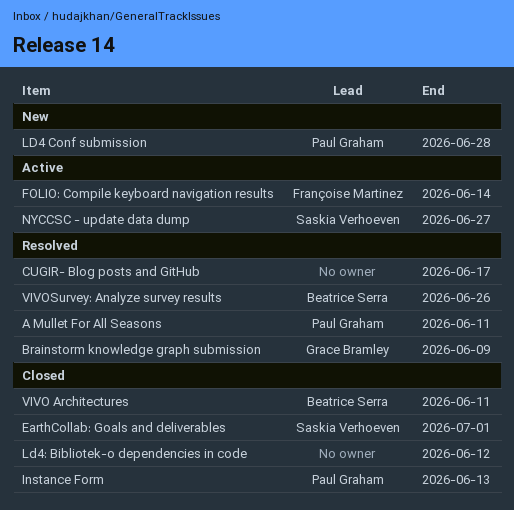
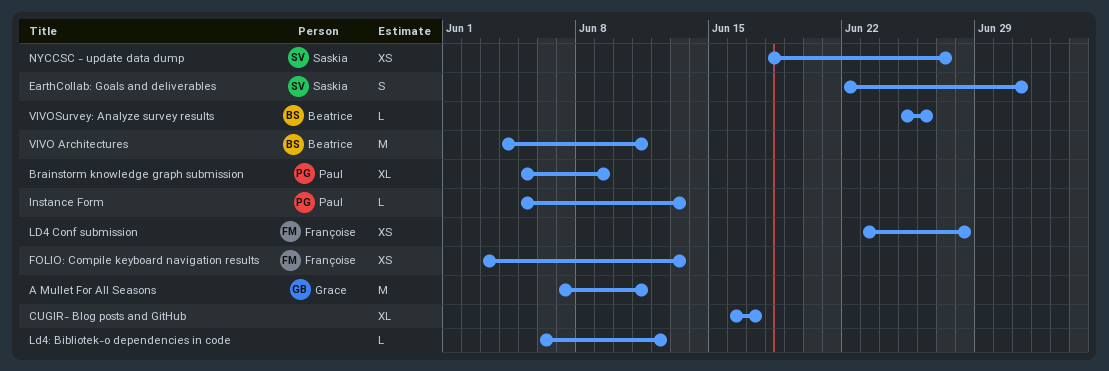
A Mullet For All Seasons, owner: Paul Graham -> Grace Bramley
Brainstorm knowledge graph submission, owner: Grace Bramley -> Paul Graham
FOLIO: Compile keyboard navigation results, due: Jun 14 -> Jun 13
LD4 Conf submission, owner: Paul Graham -> Françoise Martinez

